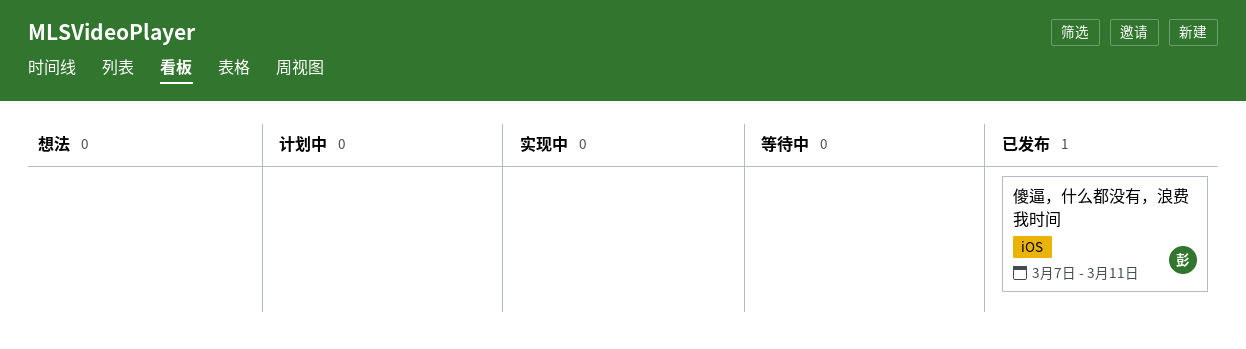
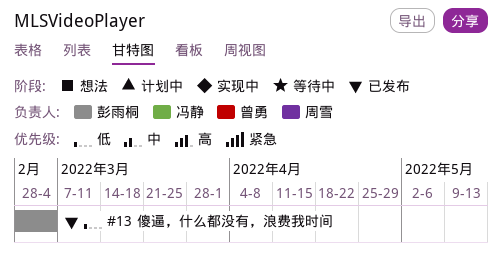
傻逼，什么都没有，浪费我时间, start: Mar 7 -> Feb 28
傻逼，什么都没有，浪费我时间, due: Mar 11 -> Mar 4

